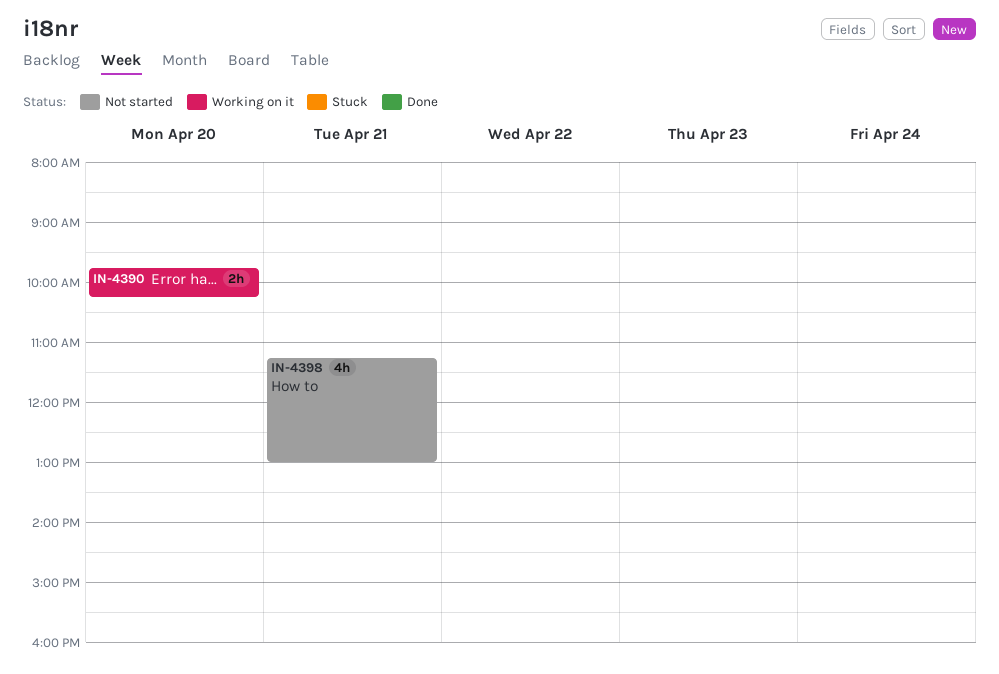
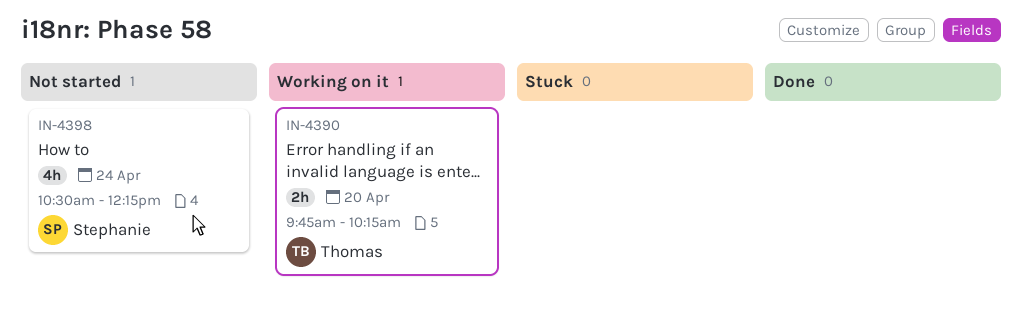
IN-4398, day: Apr 21 -> Apr 24
IN-4398, begins: 11:15 -> 10:30
IN-4398, ends: 13:00 -> 12:15

